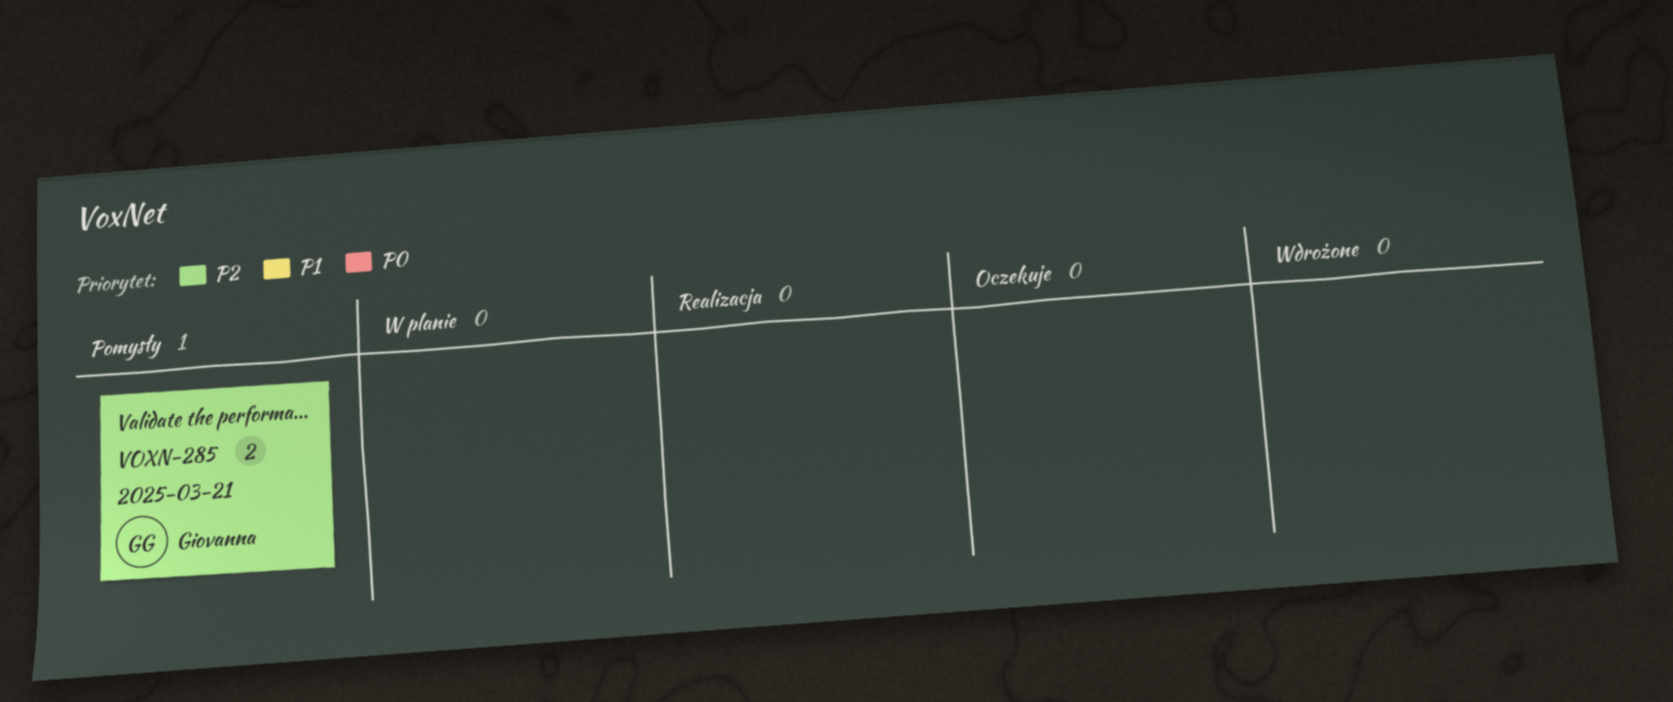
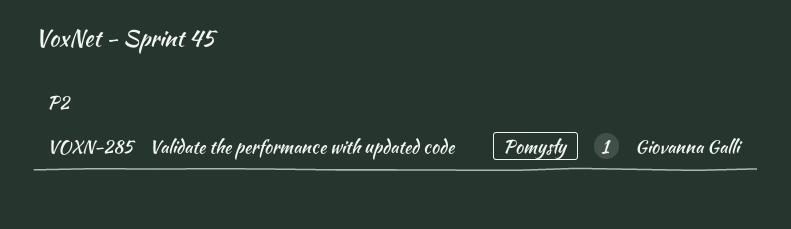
VOXN-285, estimate: 2 -> 1

